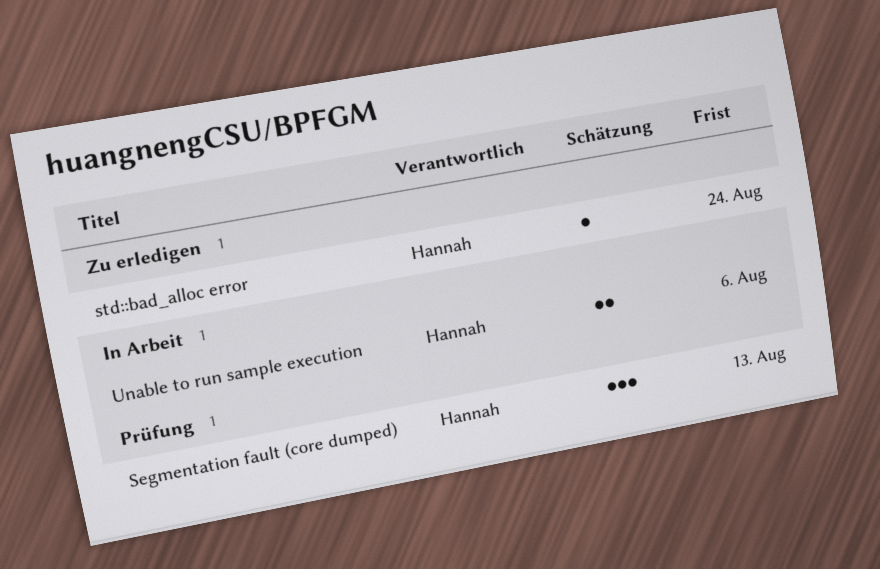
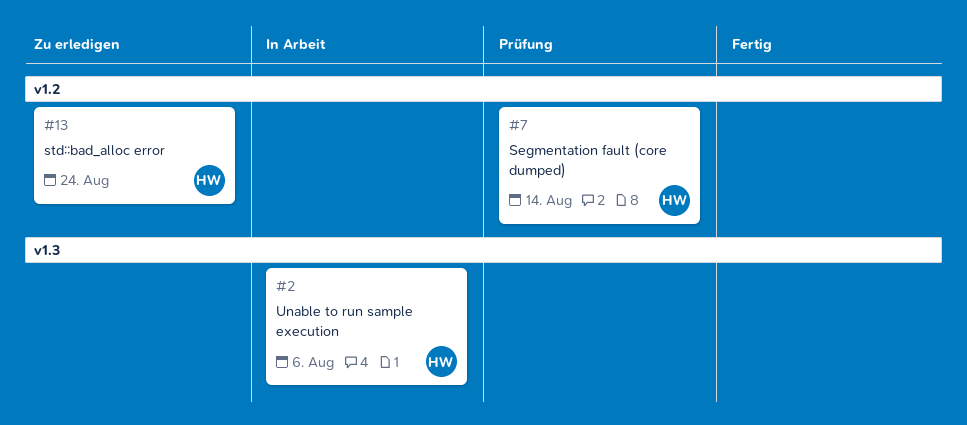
Segmentation fault (core dumped), due: Aug 13 -> Aug 14

